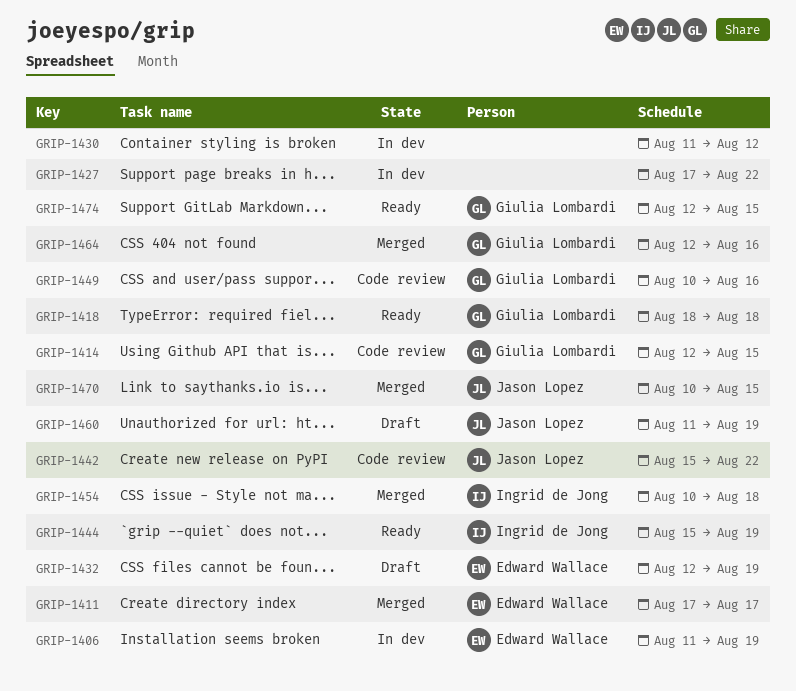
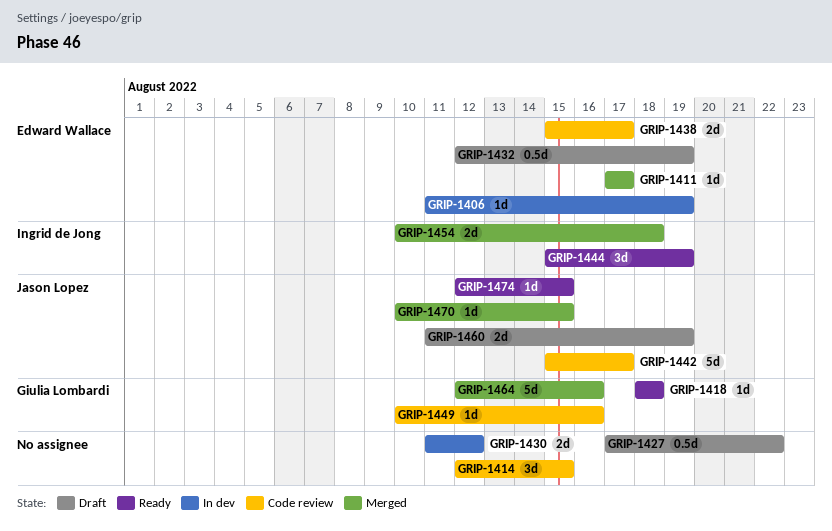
GRIP-1414, owner: Giulia Lombardi -> none
GRIP-1427, status: In dev -> Draft
GRIP-1438: none -> present
GRIP-1442, due: Aug 22 -> Aug 17
GRIP-1474, owner: Giulia Lombardi -> Jason Lopez

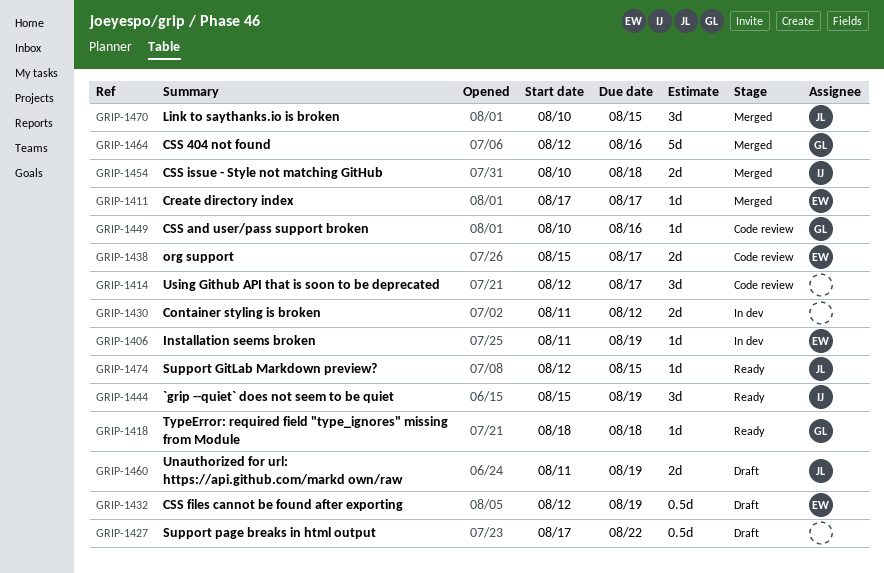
GRIP-1414, due: Aug 15 -> Aug 17
GRIP-1442: present -> none
GRIP-1470, estimate: 1d -> 3d

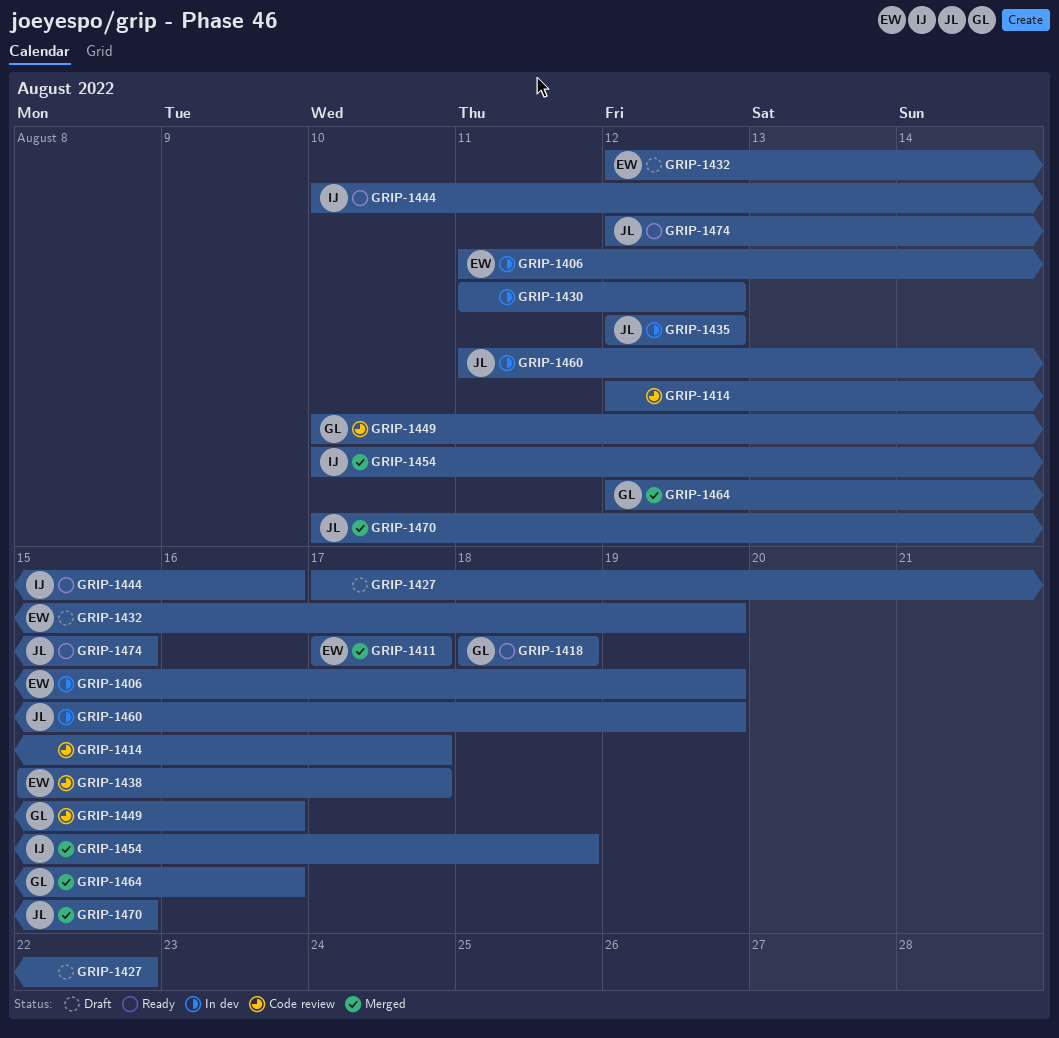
GRIP-1435: none -> present
GRIP-1444, start: Aug 15 -> Aug 10
GRIP-1444, due: Aug 19 -> Aug 16
GRIP-1460, status: Draft -> In dev

